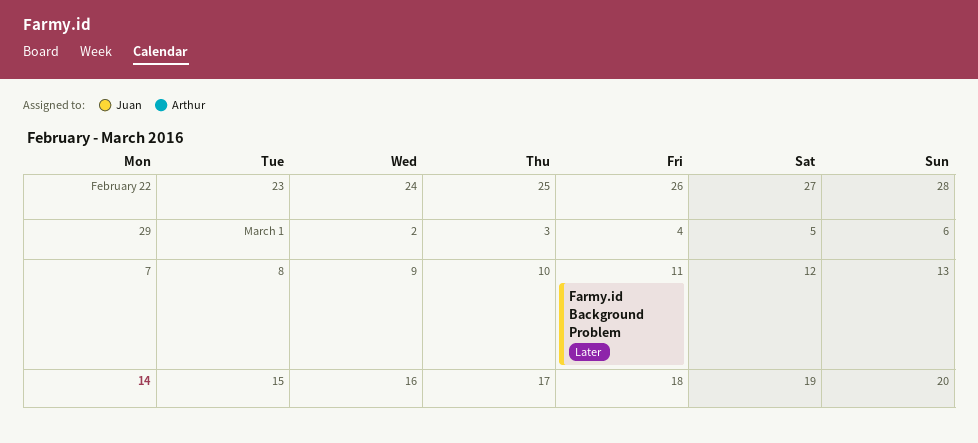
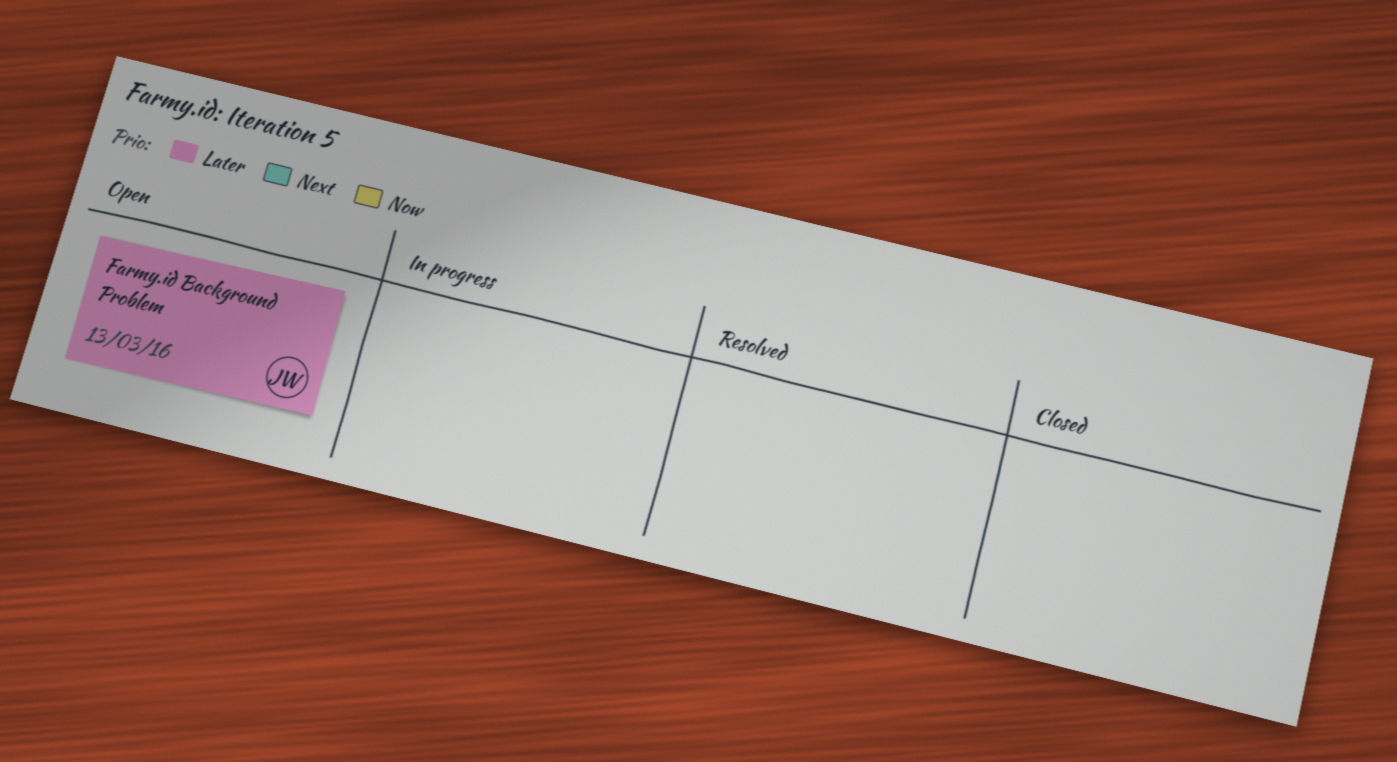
Farmy.id Background Problem, due: Mar 11 -> Mar 13

